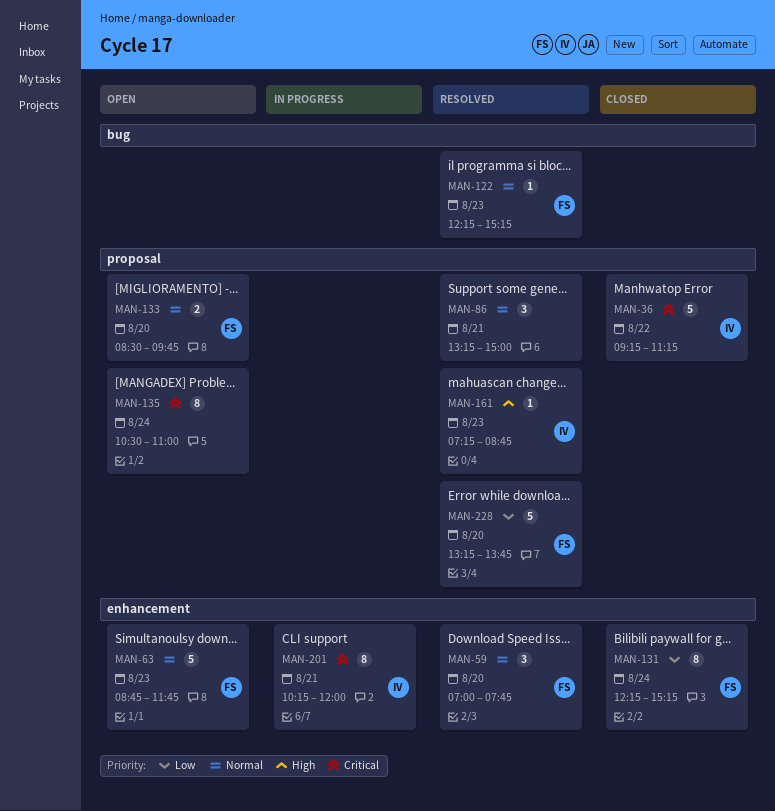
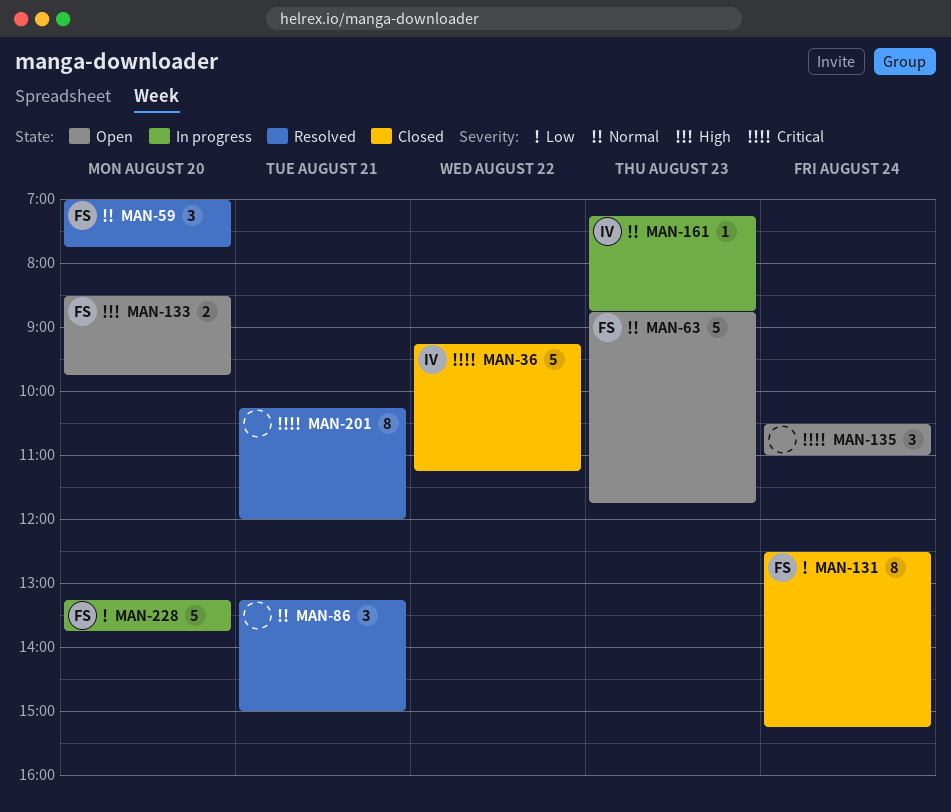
MAN-122: present -> none
MAN-131, begins: 12:15 -> 12:30
MAN-133, priority: Normal -> High
MAN-135, estimate: 8 -> 3
MAN-161, status: Resolved -> In progress
MAN-161, priority: High -> Normal
MAN-201, status: In progress -> Resolved
MAN-201, owner: IV -> none
MAN-228, status: Resolved -> In progress

